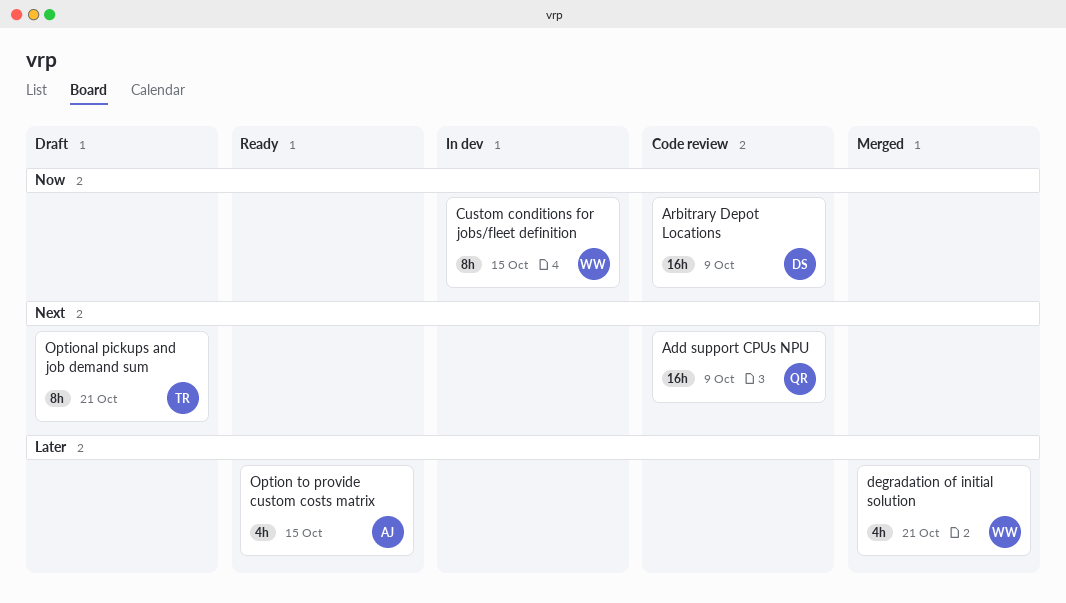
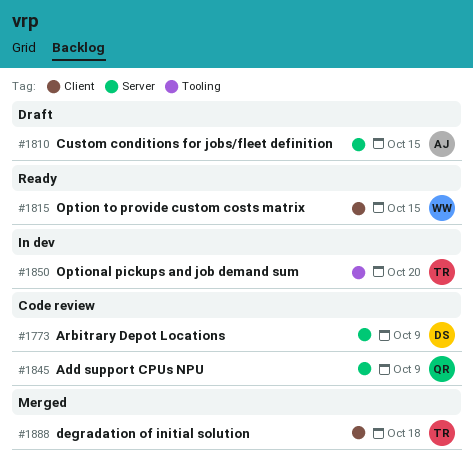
Custom conditions for jobs/fleet definition, status: In dev -> Draft
Custom conditions for jobs/fleet definition, owner: WW -> AJ
degradation of initial solution, owner: WW -> TR
degradation of initial solution, due: Oct 21 -> Oct 18
Option to provide custom costs matrix, owner: AJ -> WW
Optional pickups and job demand sum, status: Draft -> In dev
Optional pickups and job demand sum, due: Oct 21 -> Oct 20

